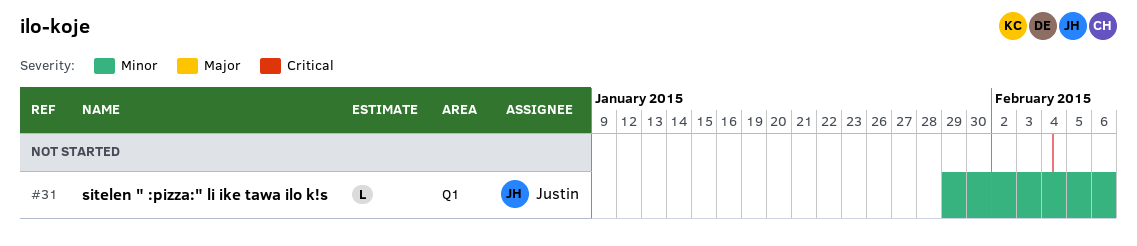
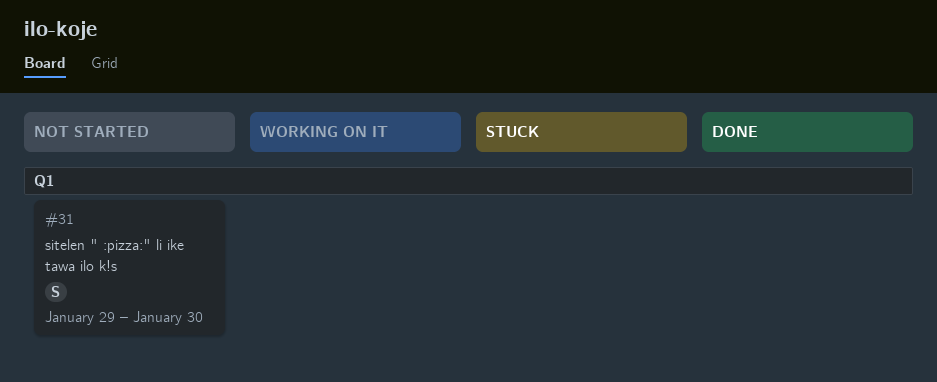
#31, estimate: L -> S
#31, due: Feb 6 -> Jan 30

